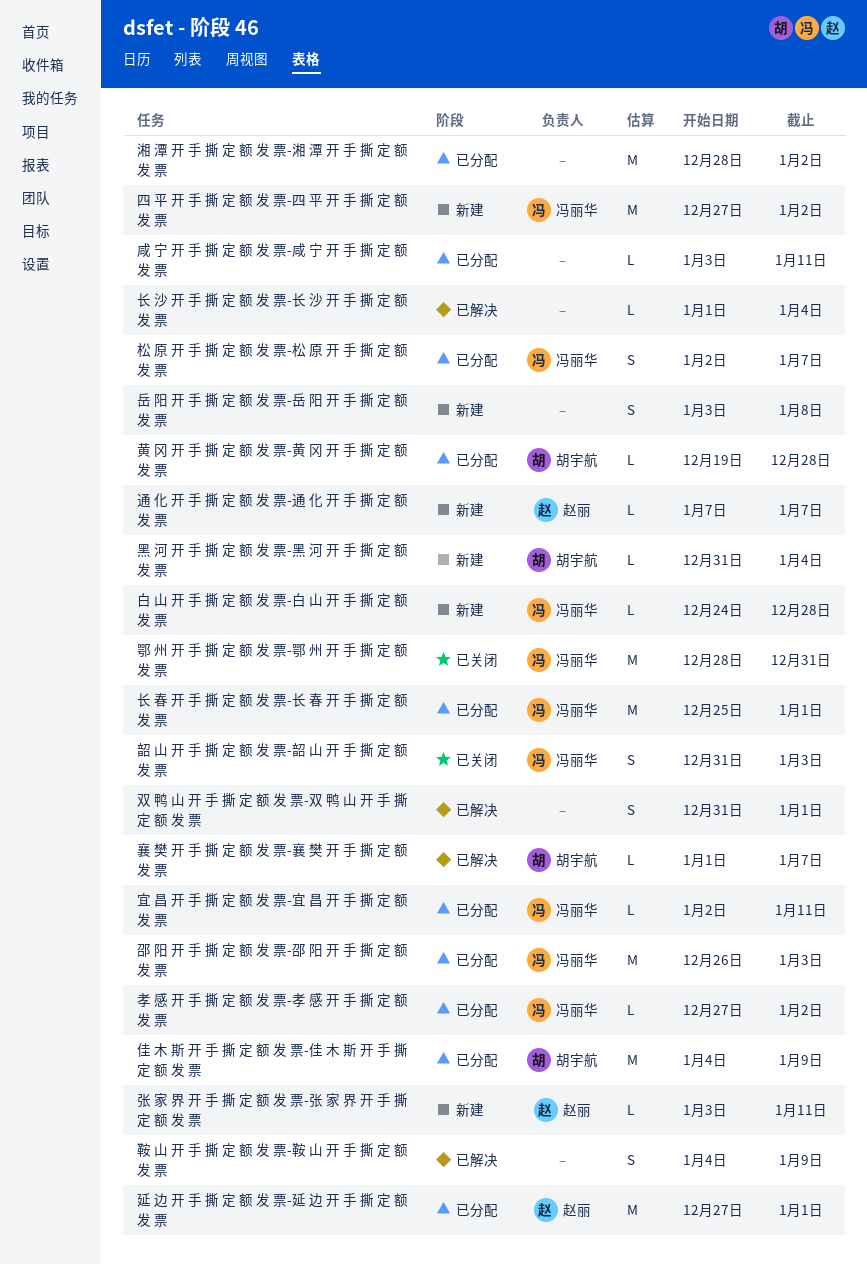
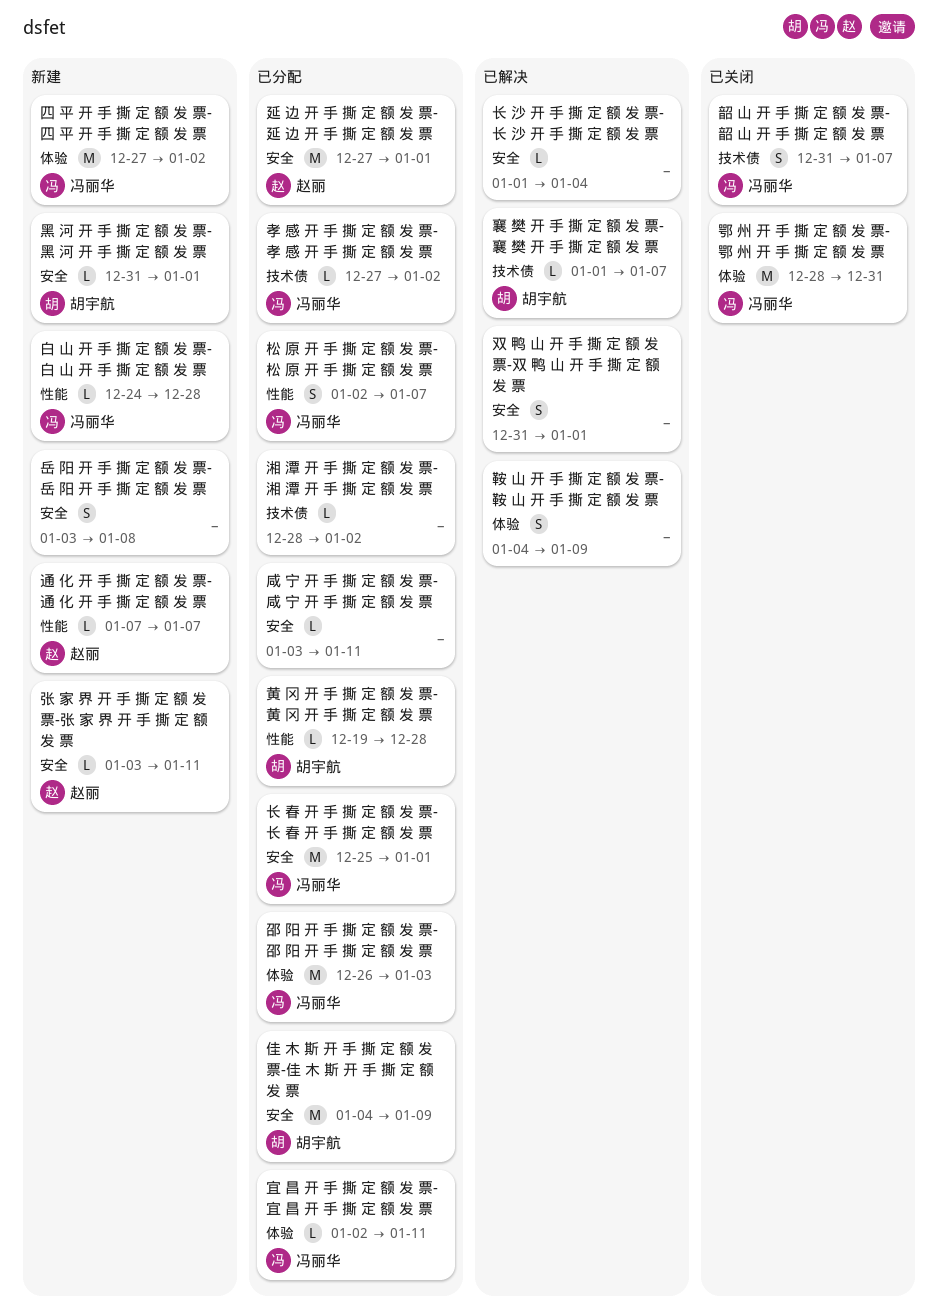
湘 潭 开 手 撕 定 额 发 票-湘 潭 开 手 撕 定 额 发 票, estimate: M -> L
韶 山 开 手 撕 定 额 发 票-韶 山 开 手 撕 定 额 发 票, due: Jan 3 -> Jan 7
黑 河 开 手 撕 定 额 发 票-黑 河 开 手 撕 定 额 发 票, due: Jan 4 -> Jan 1

